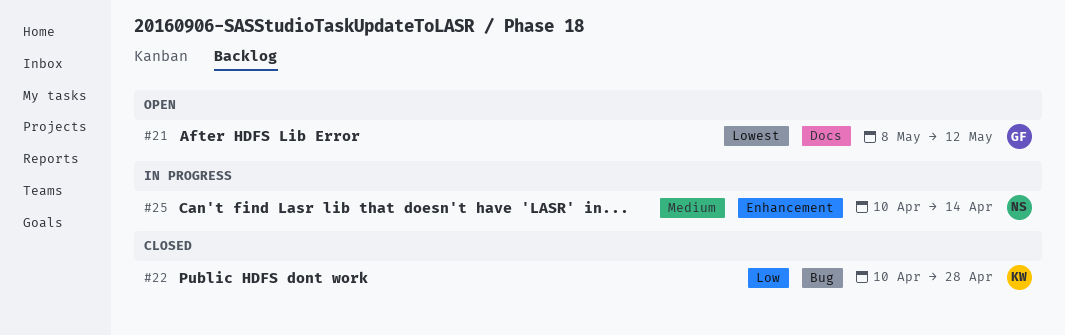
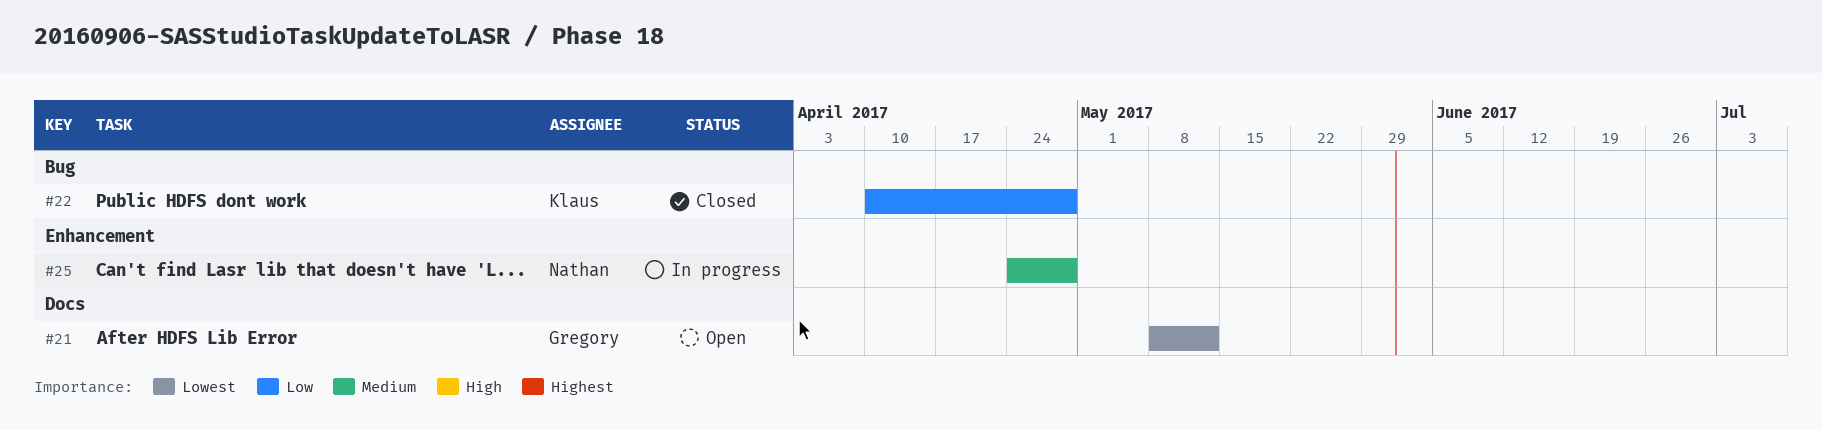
#25, start: Apr 10 -> Apr 24
#25, due: Apr 14 -> Apr 28

